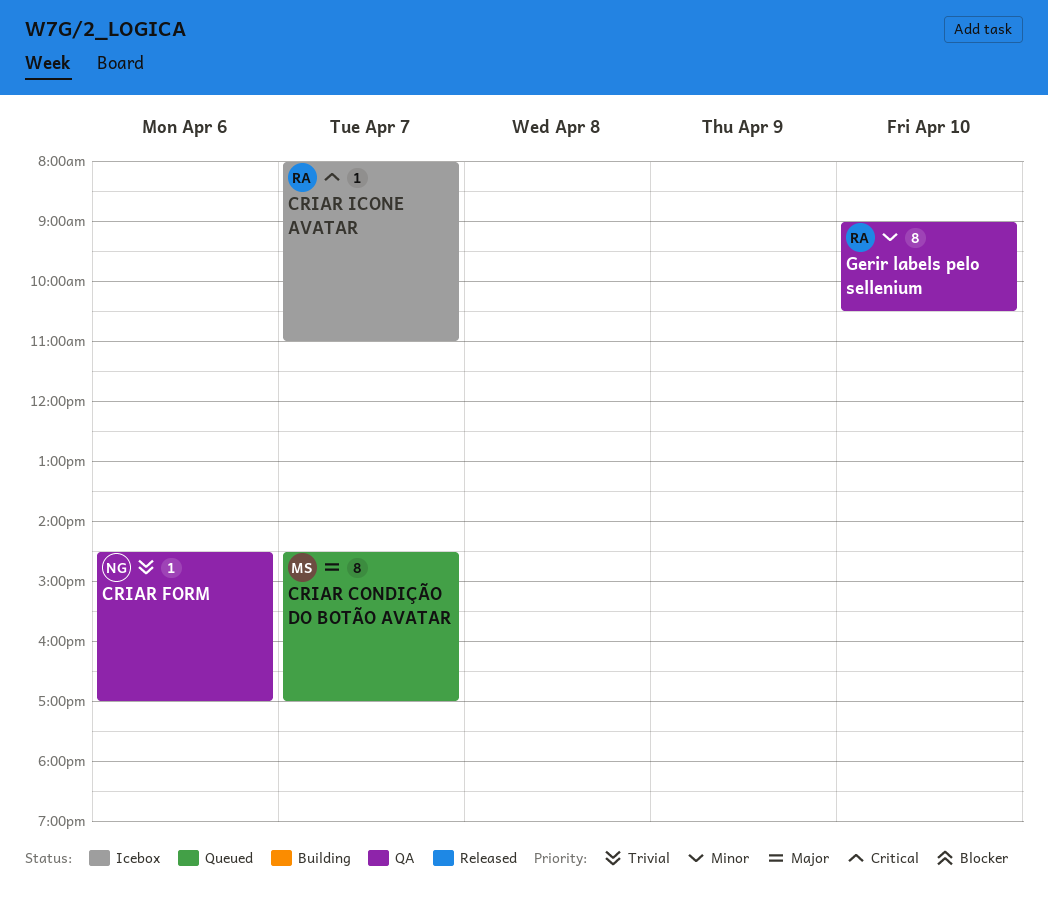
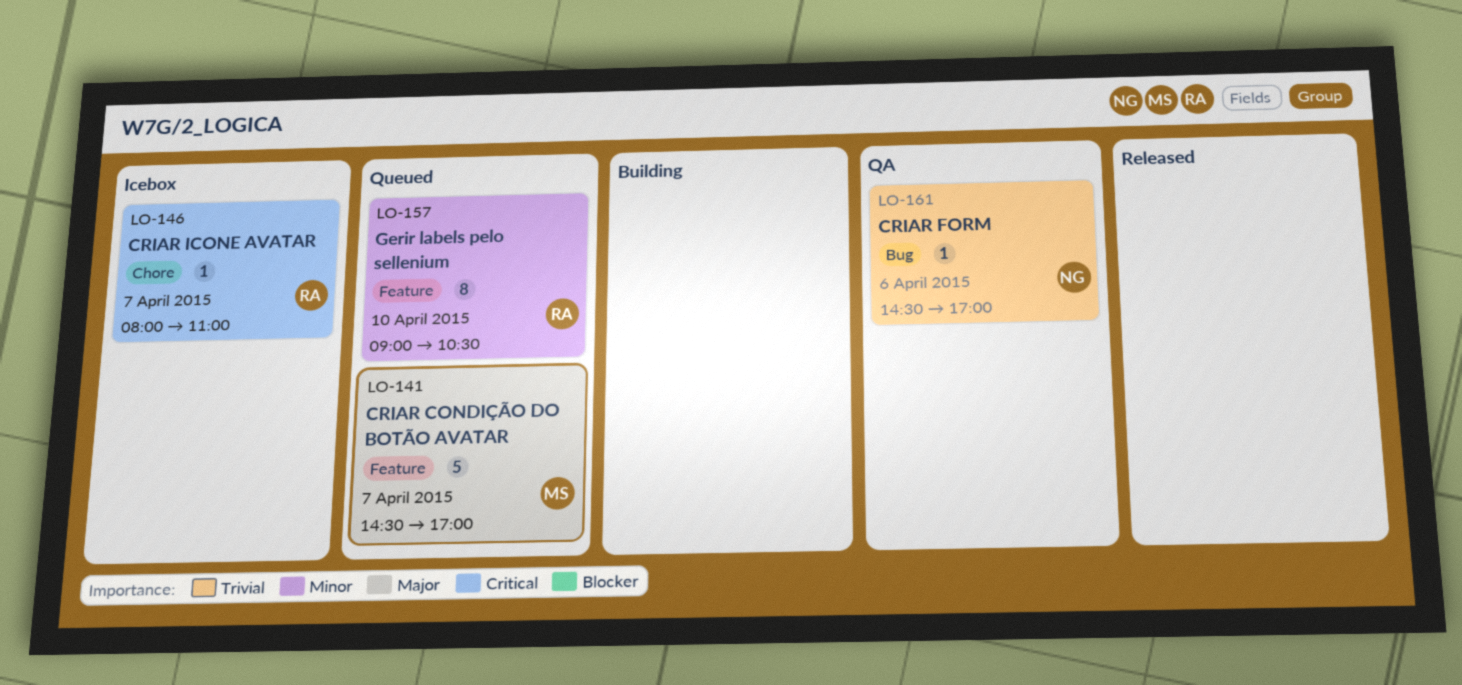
CRIAR CONDIÇÃO DO BOTÃO AVATAR, estimate: 8 -> 5
Gerir labels pelo sellenium, status: QA -> Queued

